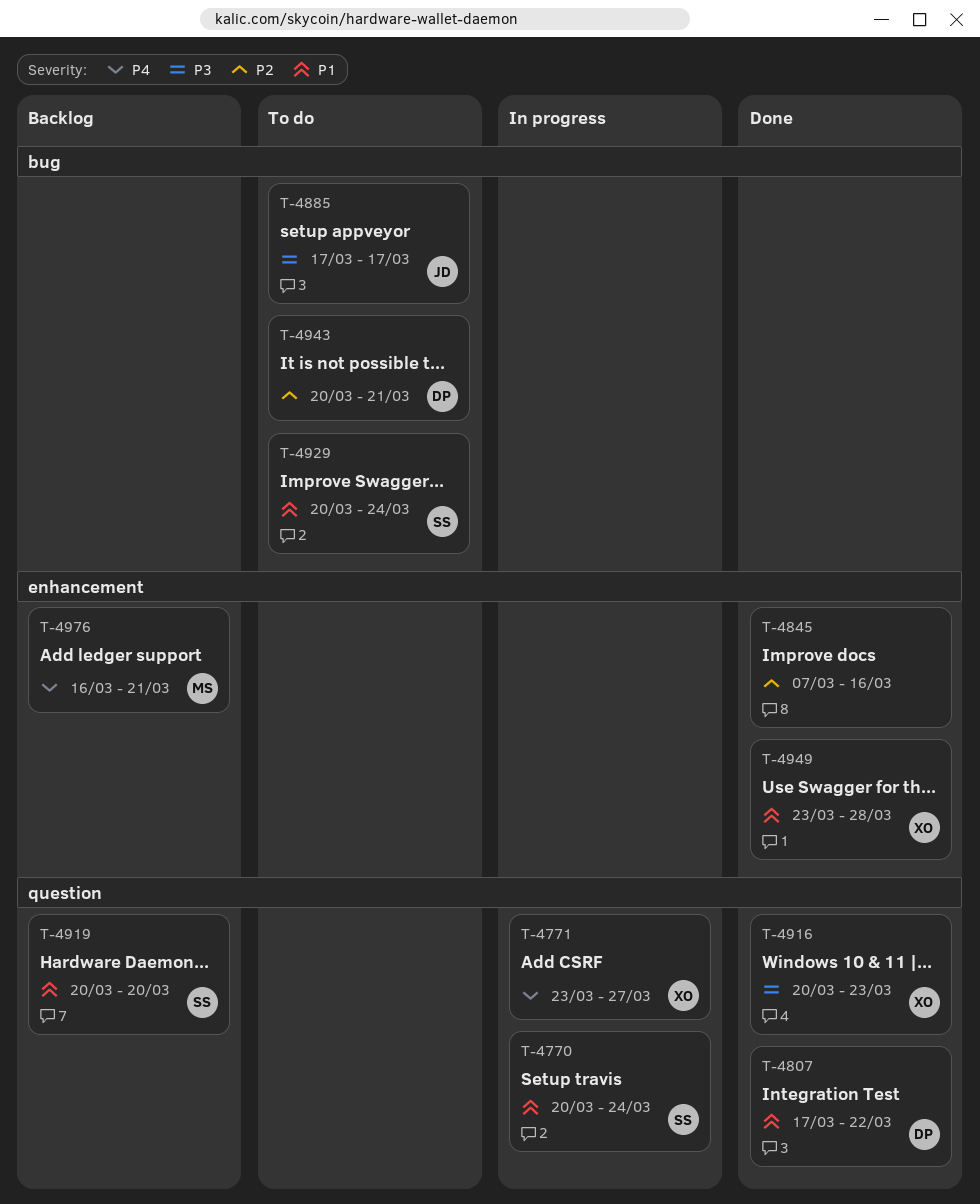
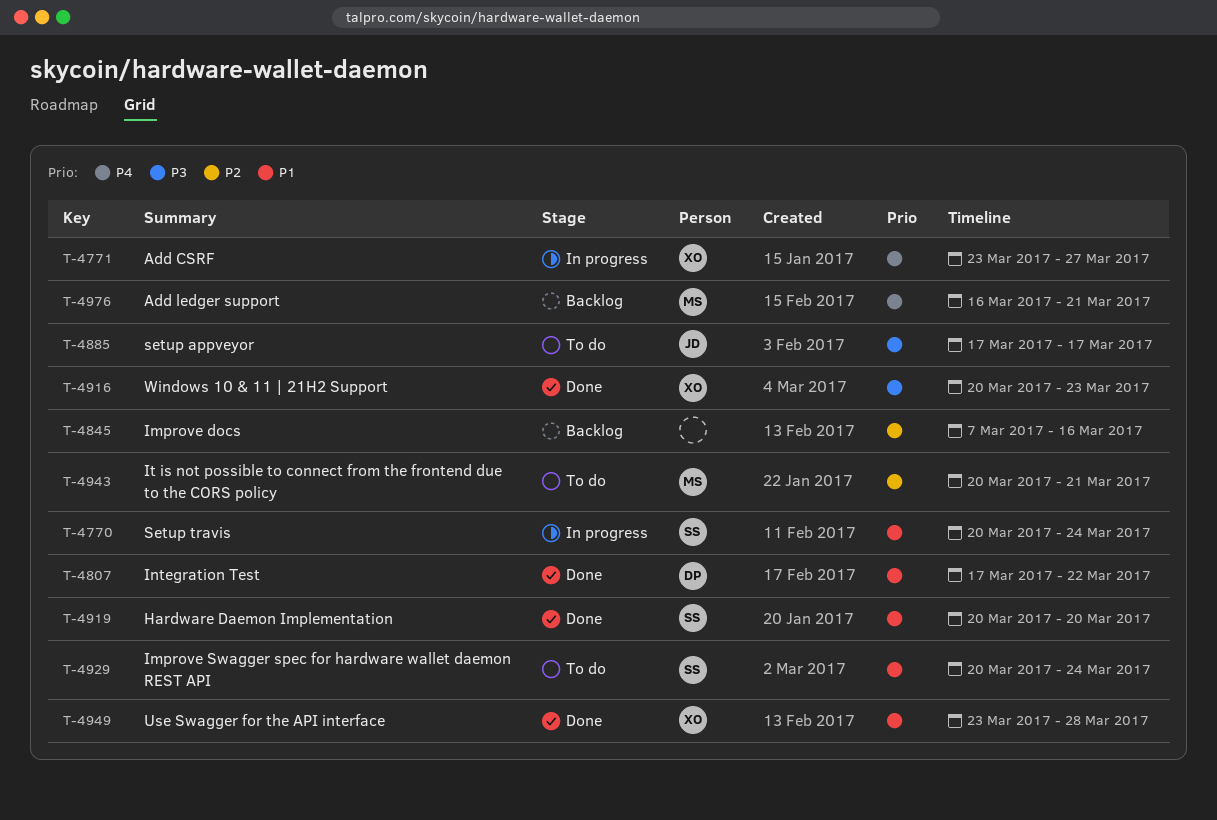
T-4845, status: Done -> Backlog
T-4919, status: Backlog -> Done
T-4943, owner: DP -> MS

